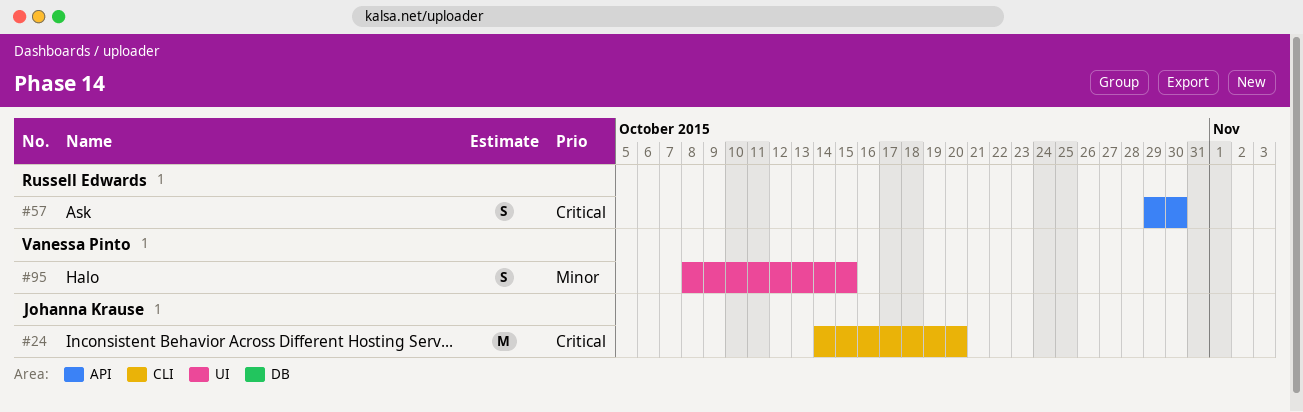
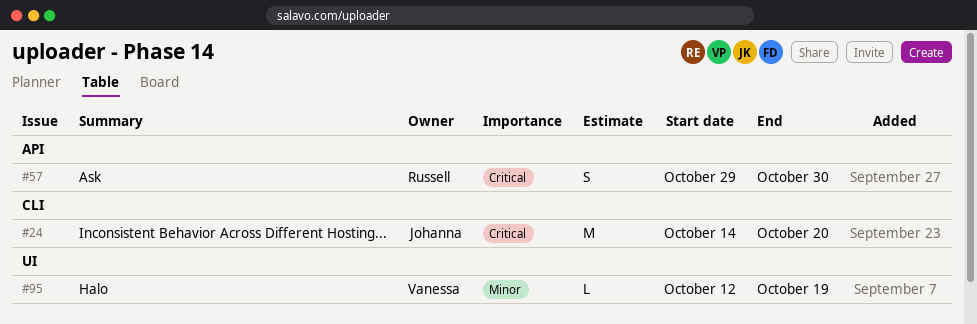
#95, estimate: S -> L
#95, start: Oct 8 -> Oct 12
#95, due: Oct 15 -> Oct 19

